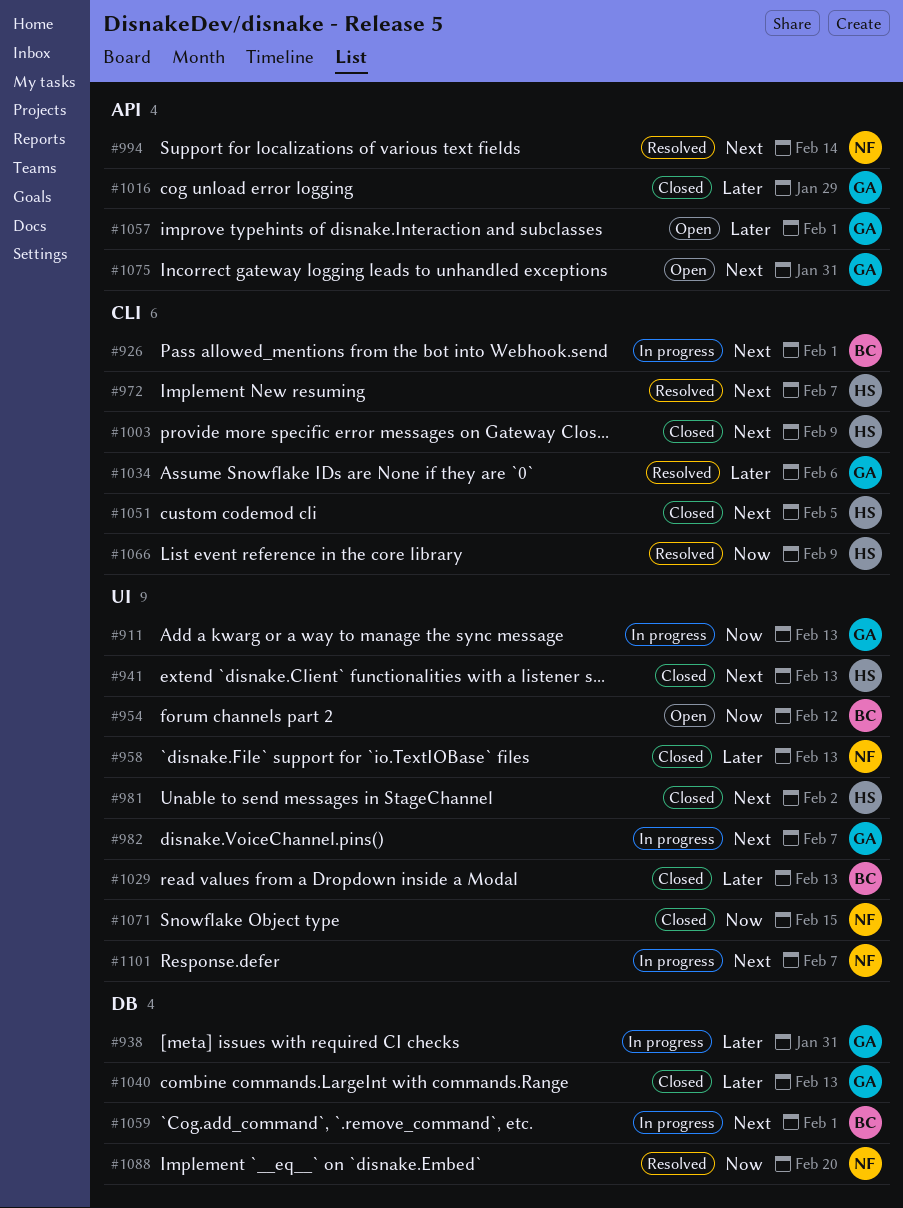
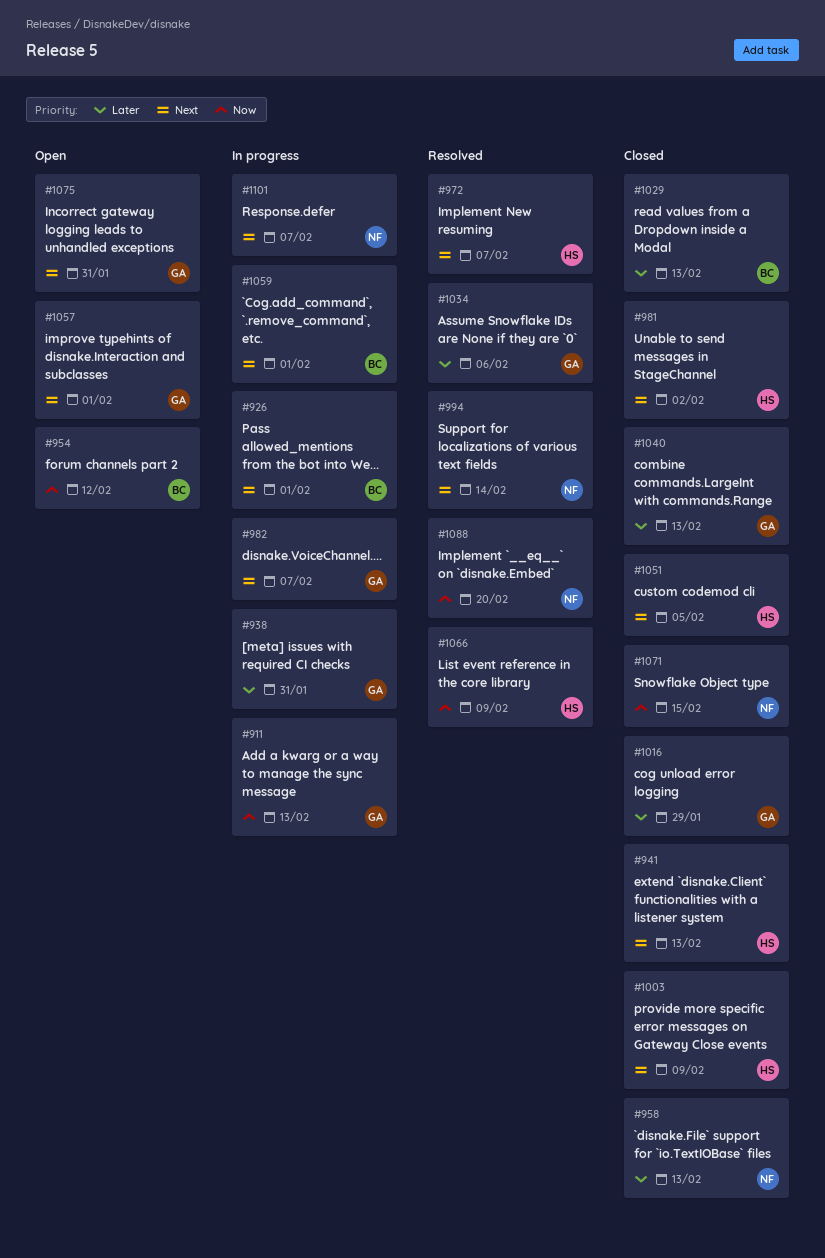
#1057, priority: Later -> Next

